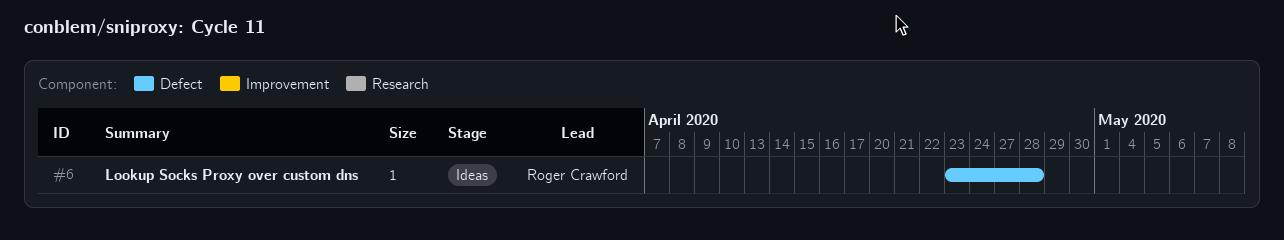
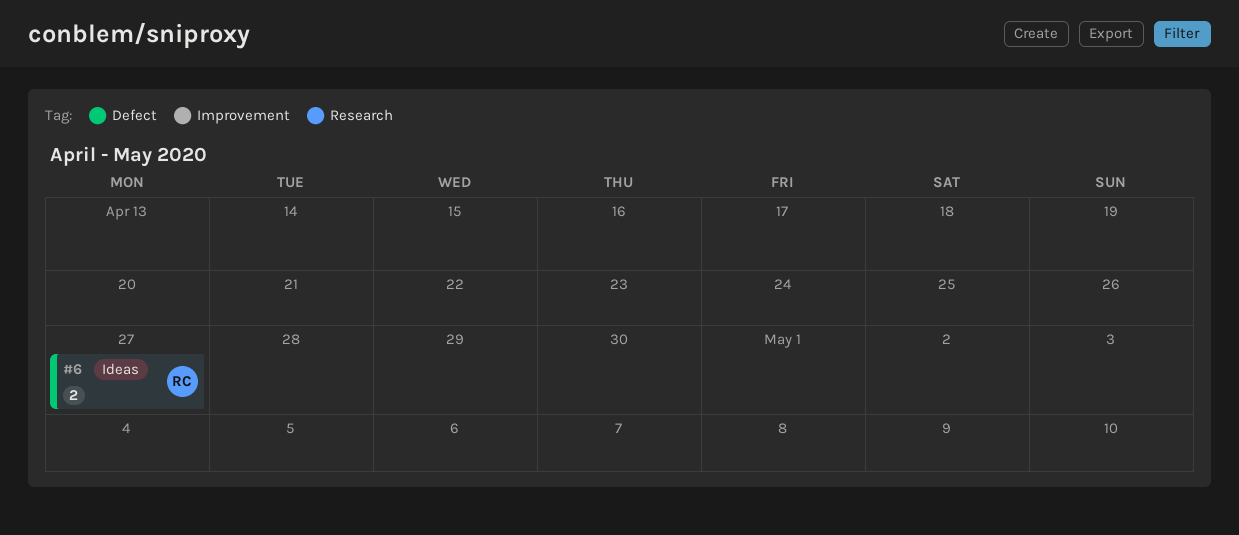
#6, estimate: 1 -> 2
#6, due: Apr 28 -> Apr 27

